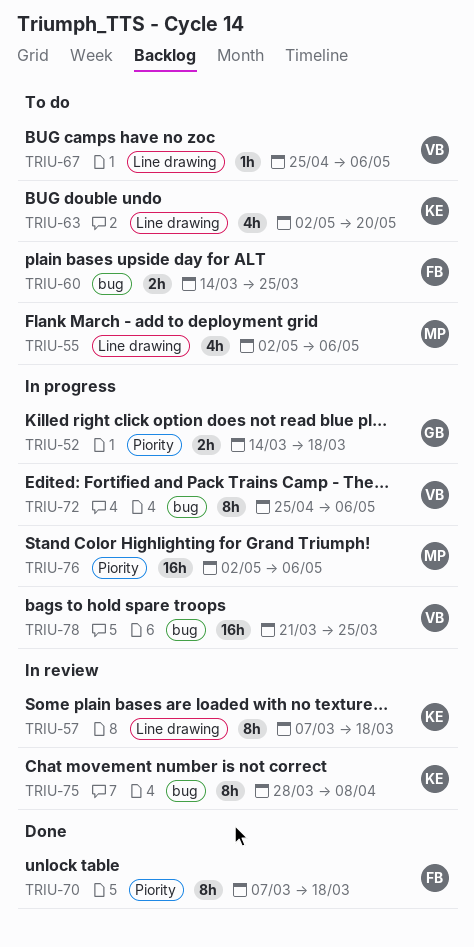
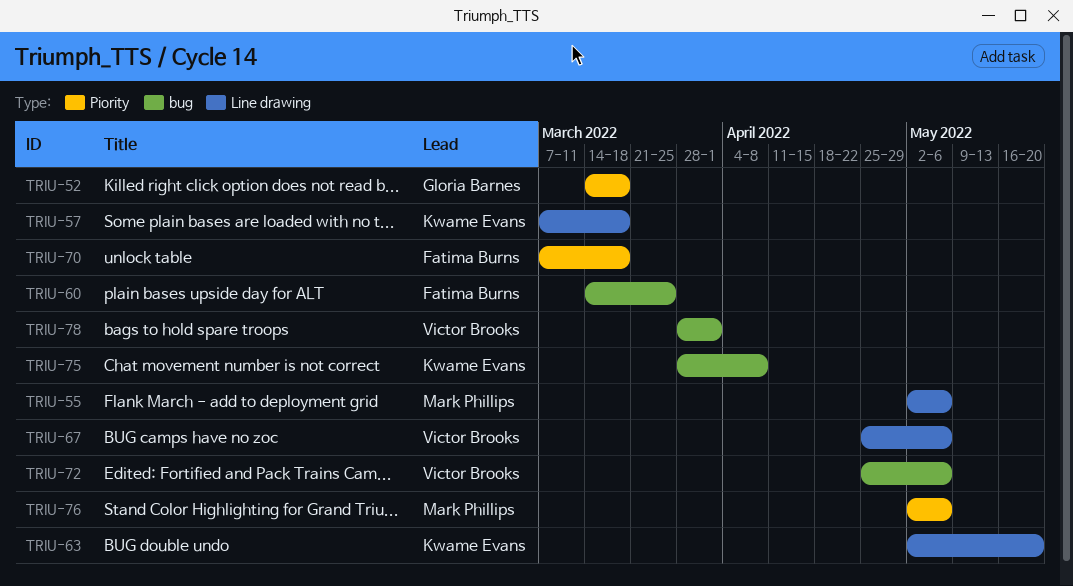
TRIU-78, start: Mar 21 -> Mar 28
TRIU-78, due: Mar 25 -> Apr 1

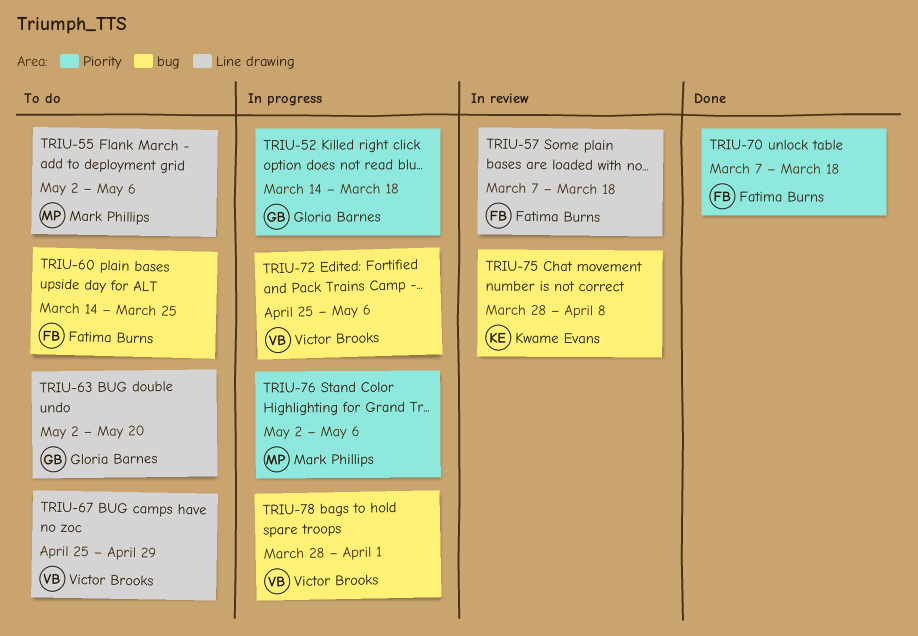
TRIU-57, owner: Kwame Evans -> Fatima Burns
TRIU-63, owner: Kwame Evans -> Gloria Barnes
TRIU-67, due: May 6 -> Apr 29

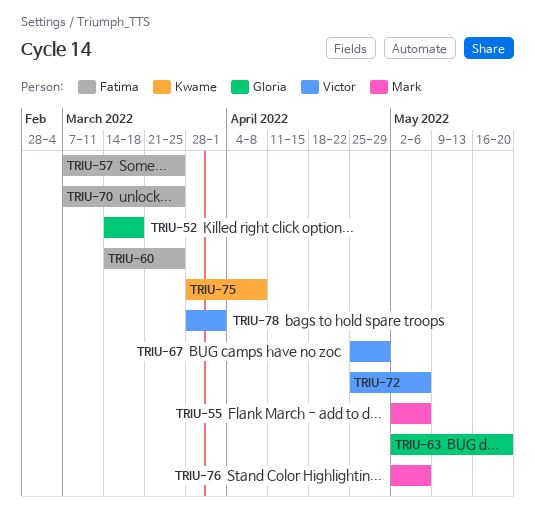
TRIU-57, due: Mar 18 -> Mar 25
TRIU-70, due: Mar 18 -> Mar 25

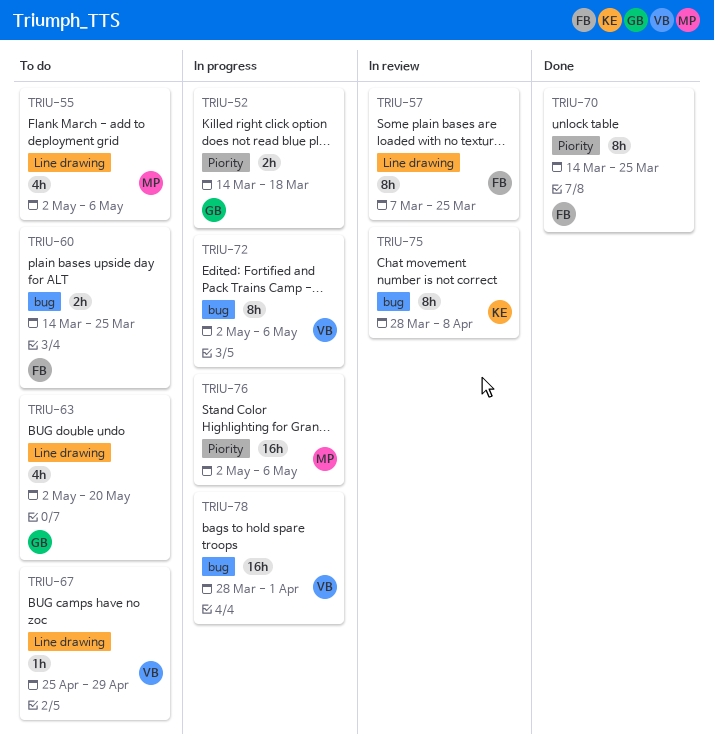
TRIU-70, start: Mar 7 -> Mar 14
TRIU-72, start: Apr 25 -> May 2

